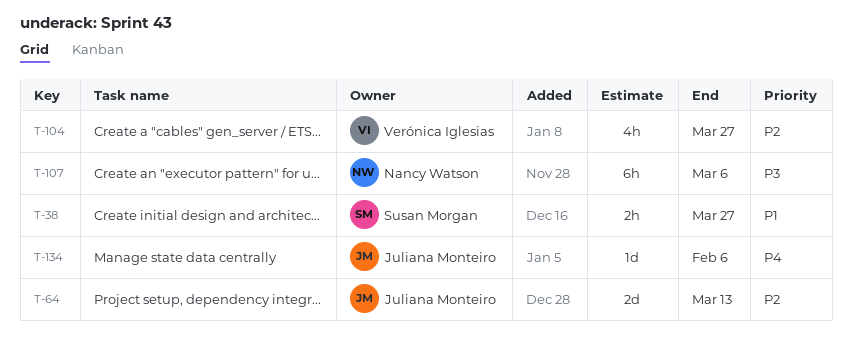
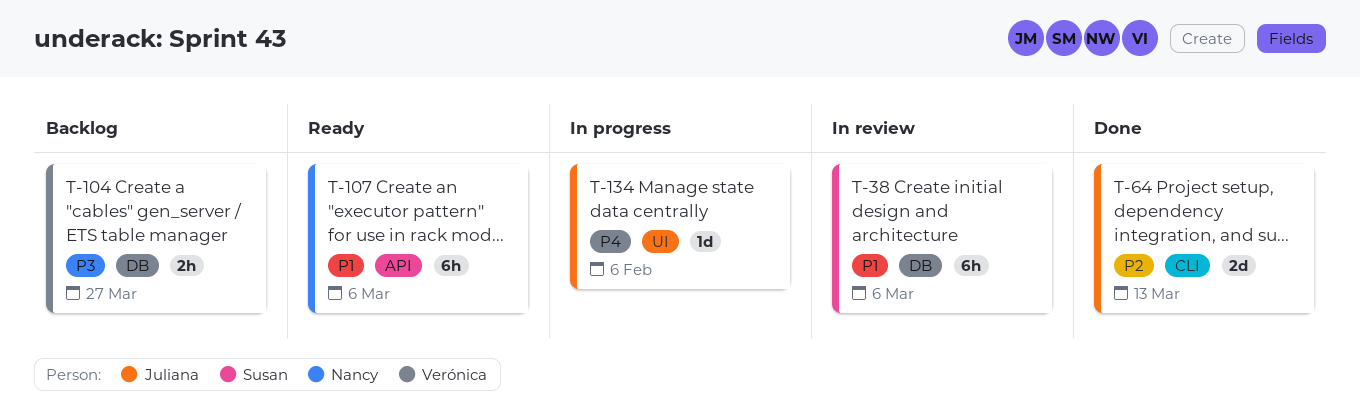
T-38, estimate: 2h -> 6h
T-38, due: Mar 27 -> Mar 6
T-104, priority: P2 -> P3
T-104, estimate: 4h -> 2h
T-107, priority: P3 -> P1

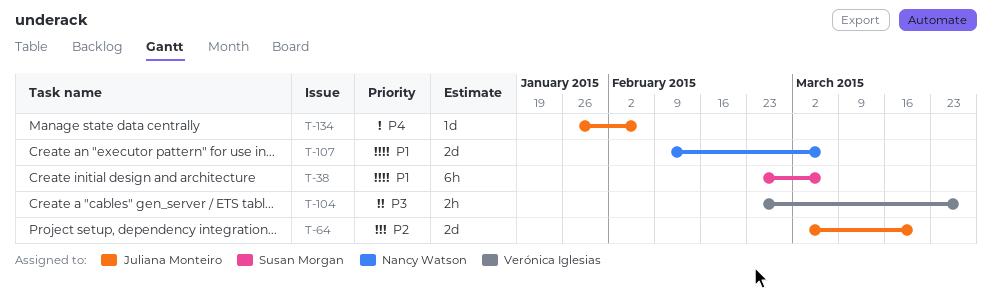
T-64, due: Mar 13 -> Mar 20
T-107, estimate: 6h -> 2d

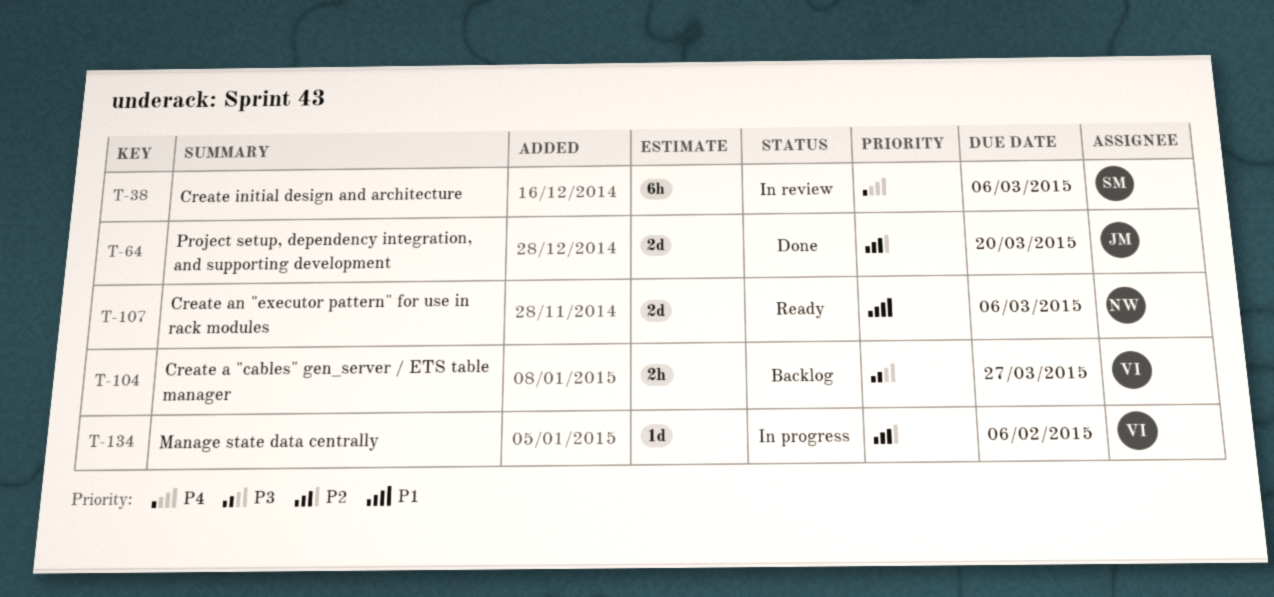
T-38, priority: P1 -> P4
T-134, owner: Juliana Monteiro -> Verónica Iglesias
T-134, priority: P4 -> P2

